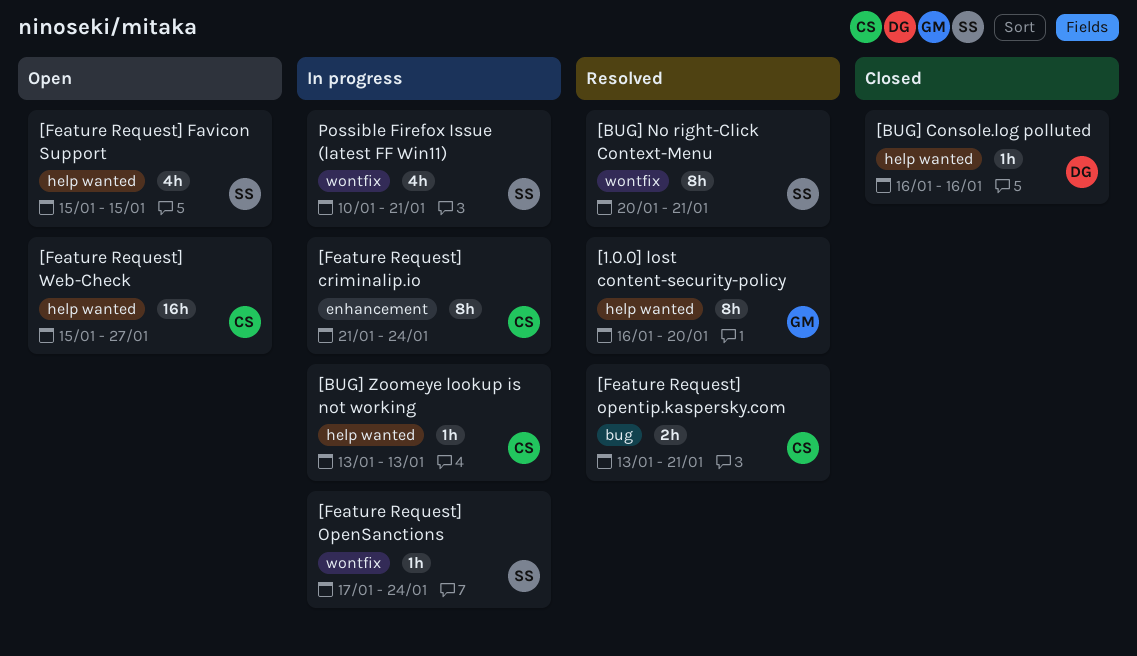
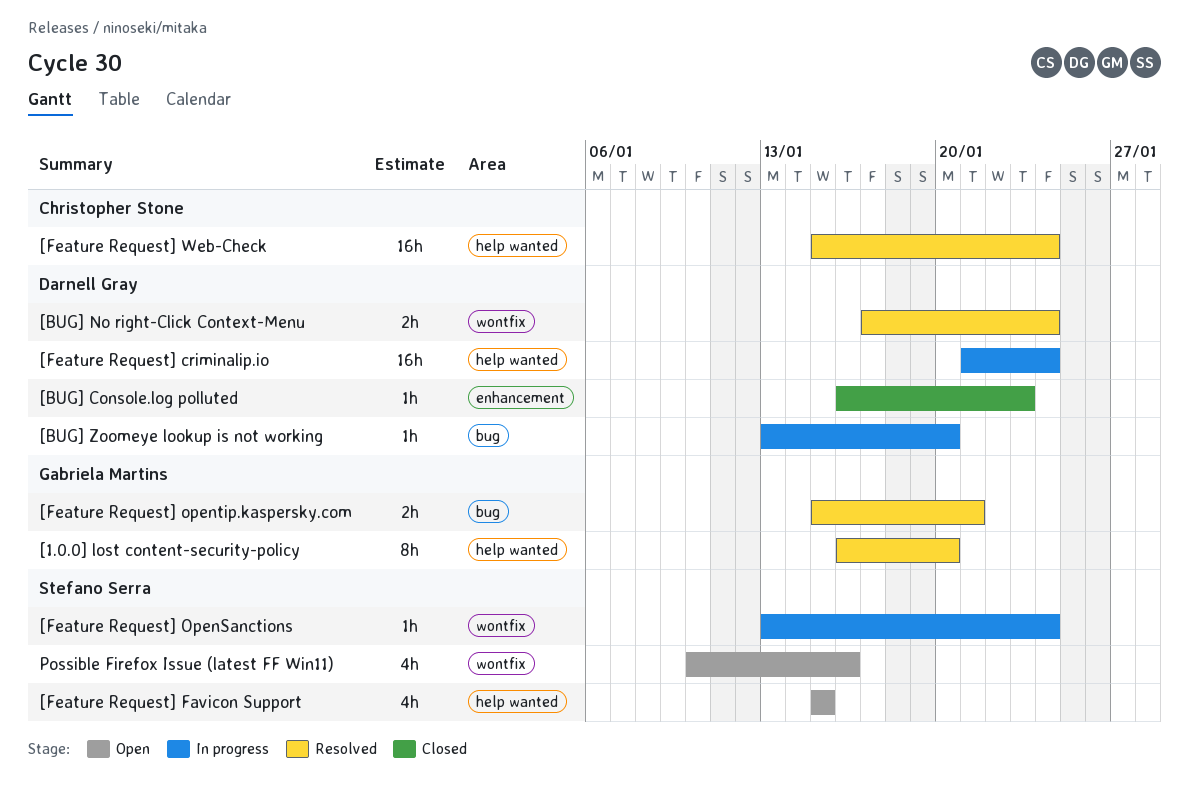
[BUG] Console.log polluted, label: help wanted -> enhancement
[BUG] Console.log polluted, due: Jan 16 -> Jan 23
[BUG] No right-Click Context-Menu, owner: Stefano Serra -> Darnell Gray
[BUG] No right-Click Context-Menu, estimate: 8h -> 2h
[BUG] No right-Click Context-Menu, start: Jan 20 -> Jan 17
[BUG] No right-Click Context-Menu, due: Jan 21 -> Jan 24
[BUG] Zoomeye lookup is not working, owner: Christopher Stone -> Darnell Gray
[BUG] Zoomeye lookup is not working, label: help wanted -> bug
[BUG] Zoomeye lookup is not working, due: Jan 13 -> Jan 20
[Feature Request] criminalip.io, owner: Christopher Stone -> Darnell Gray
[Feature Request] criminalip.io, label: enhancement -> help wanted
[Feature Request] criminalip.io, estimate: 8h -> 16h
[Feature Request] OpenSanctions, start: Jan 17 -> Jan 13
[Feature Request] opentip.kaspersky.com, owner: Christopher Stone -> Gabriela Martins
[Feature Request] opentip.kaspersky.com, start: Jan 13 -> Jan 15
[Feature Request] Web-Check, status: Open -> Resolved
[Feature Request] Web-Check, due: Jan 27 -> Jan 24
Possible Firefox Issue (latest FF Win11), status: In progress -> Open
Possible Firefox Issue (latest FF Win11), due: Jan 21 -> Jan 16

